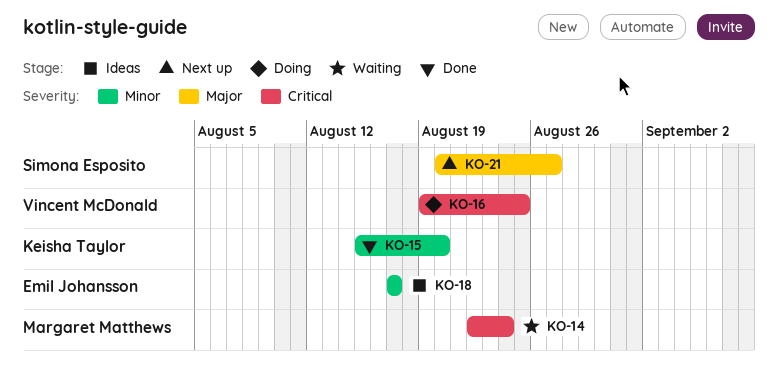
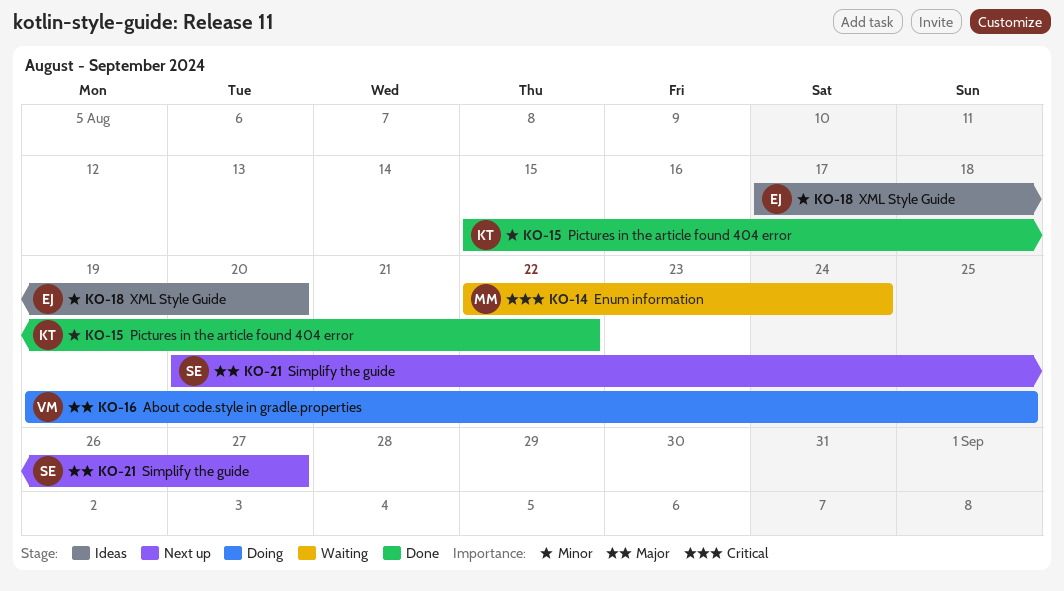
KO-15, due: Aug 20 -> Aug 22
KO-16, priority: Critical -> Major
KO-18, due: Aug 17 -> Aug 20

